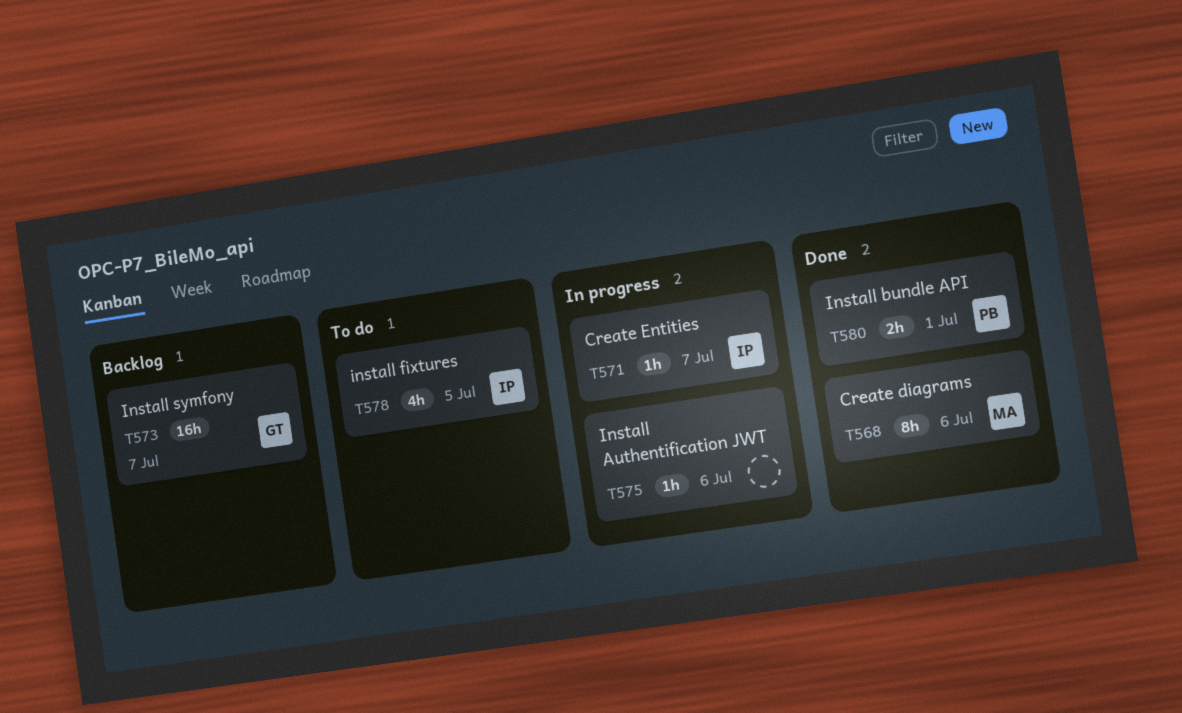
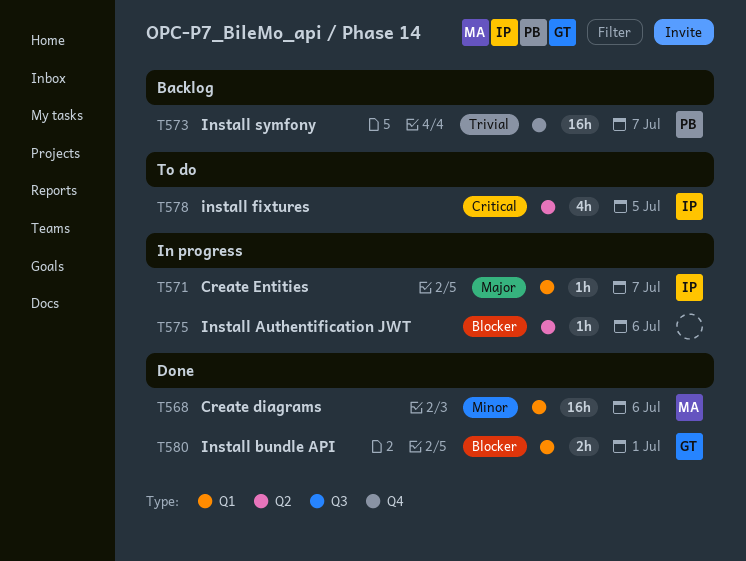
T568, estimate: 8h -> 16h
T573, owner: GT -> PB
T580, owner: PB -> GT

